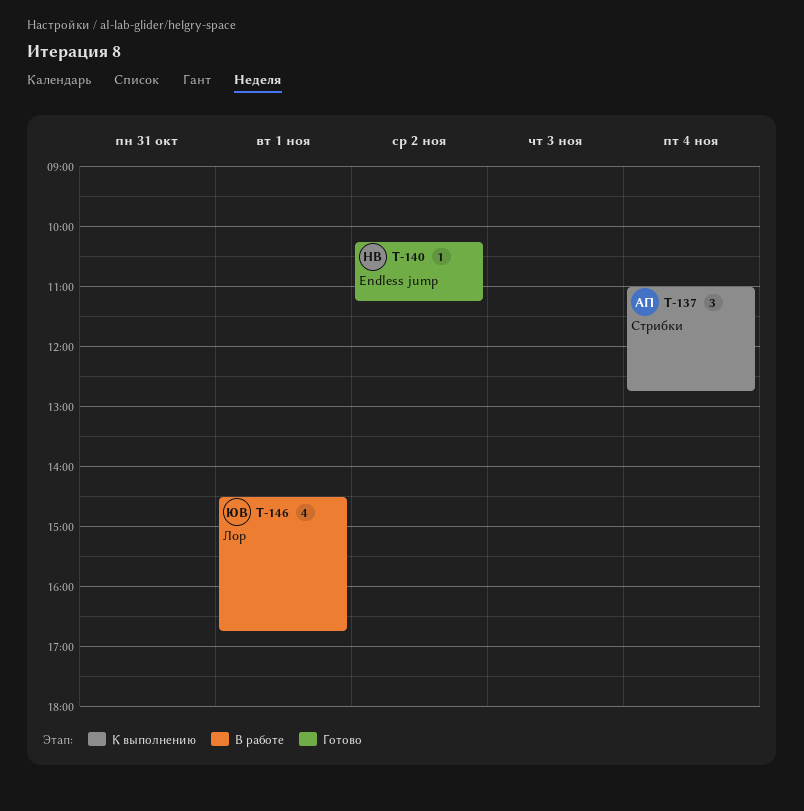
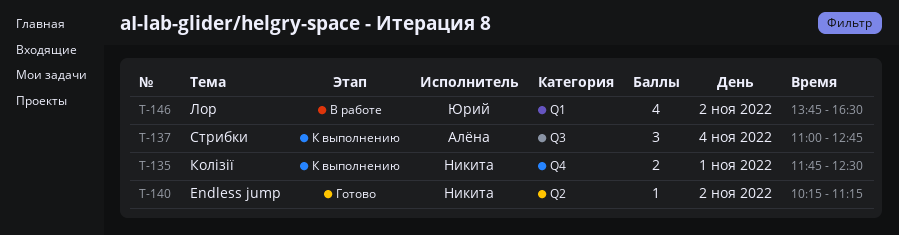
T-135: none -> present
T-146, day: Nov 1 -> Nov 2
T-146, begins: 14:30 -> 13:45
T-146, ends: 16:45 -> 16:30

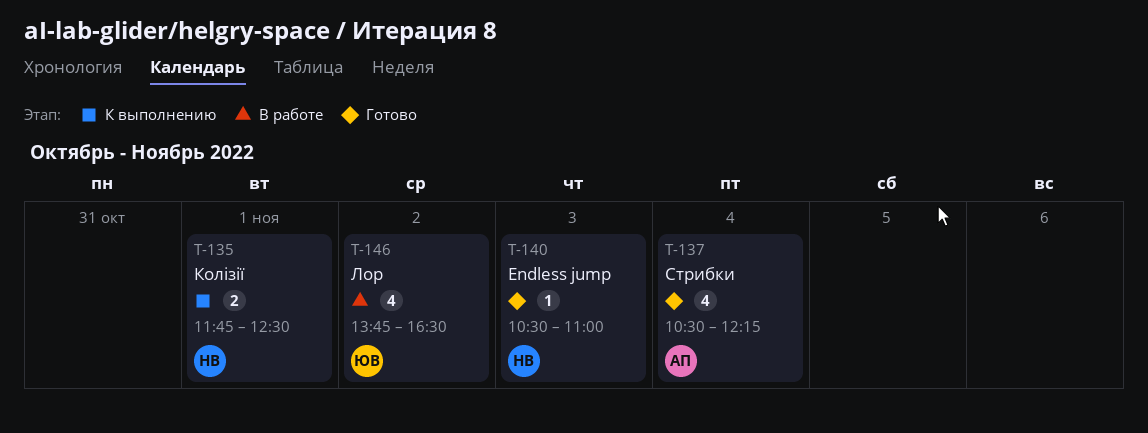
T-137, status: К выполнению -> Готово
T-137, estimate: 3 -> 4
T-137, begins: 11:00 -> 10:30
T-137, ends: 12:45 -> 12:15
T-140, day: Nov 2 -> Nov 3
T-140, begins: 10:15 -> 10:30
T-140, ends: 11:15 -> 11:00

